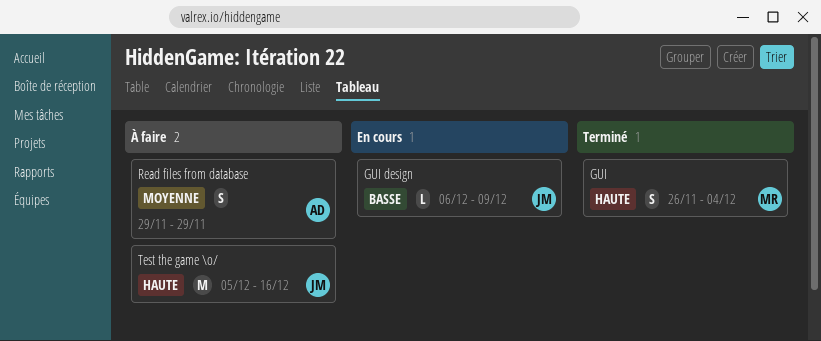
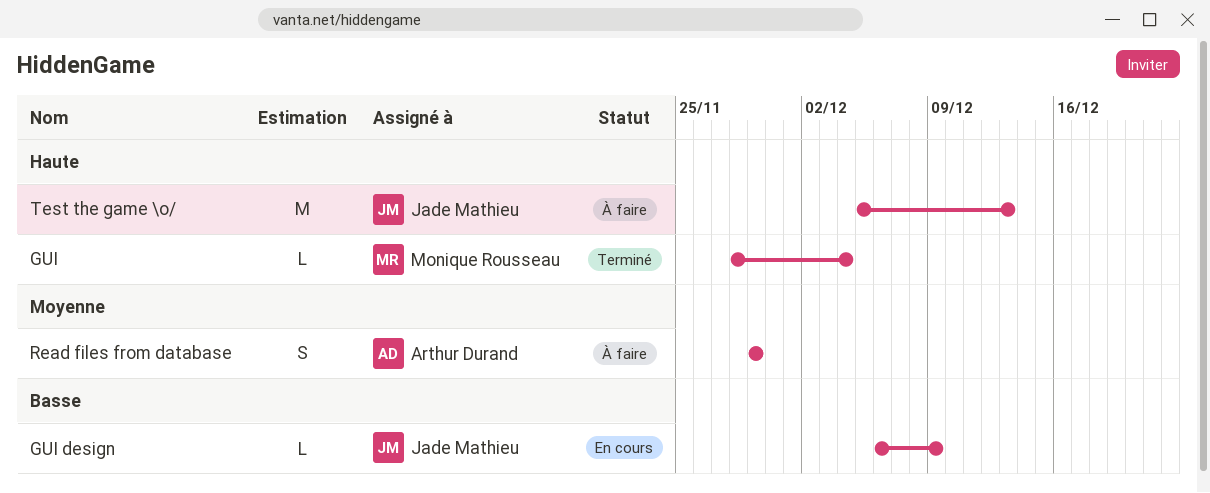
GUI, estimate: S -> L
GUI, start: Nov 26 -> Nov 28
Test the game \o/, due: Dec 16 -> Dec 13

